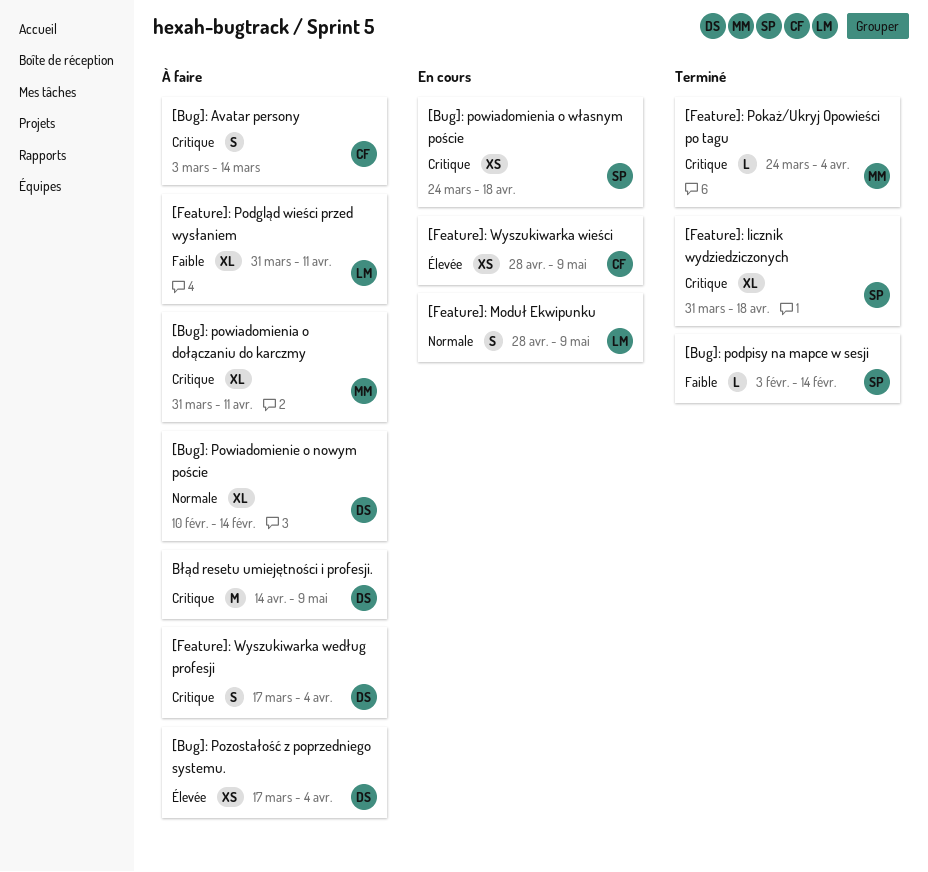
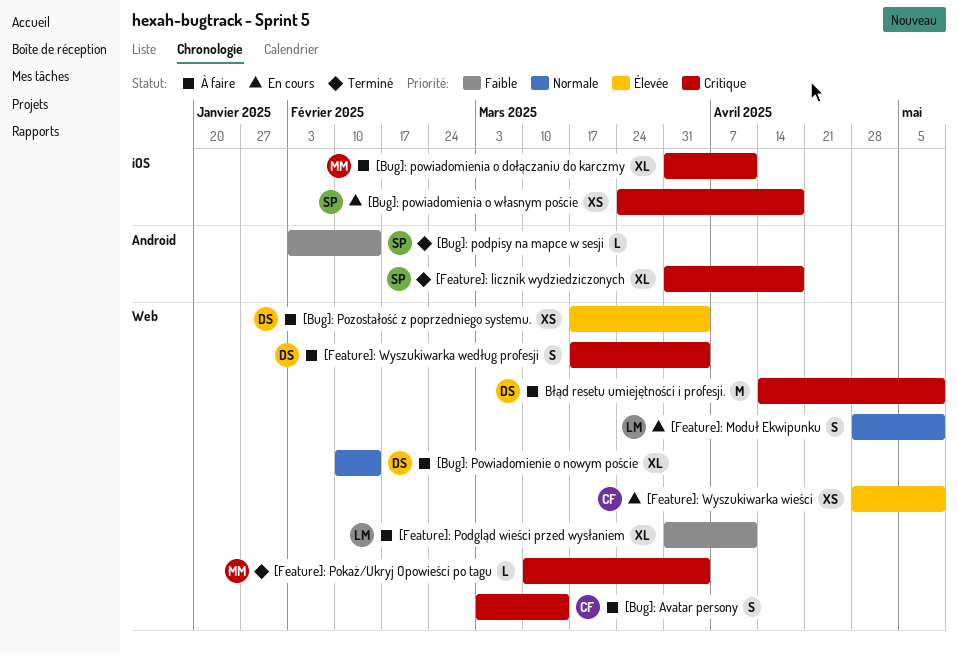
[Feature]: Pokaż/Ukryj Opowieści po tagu, start: Mar 24 -> Mar 10

